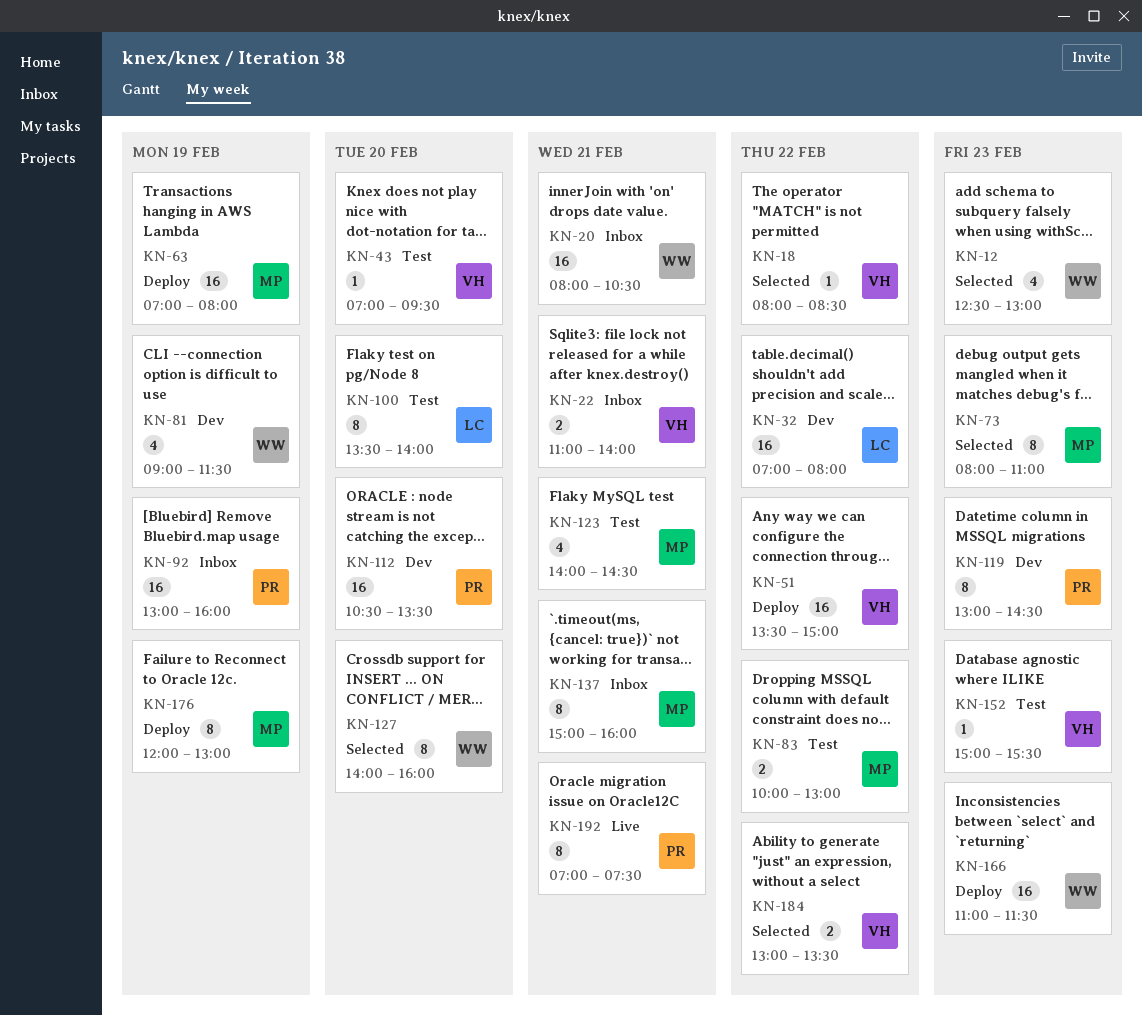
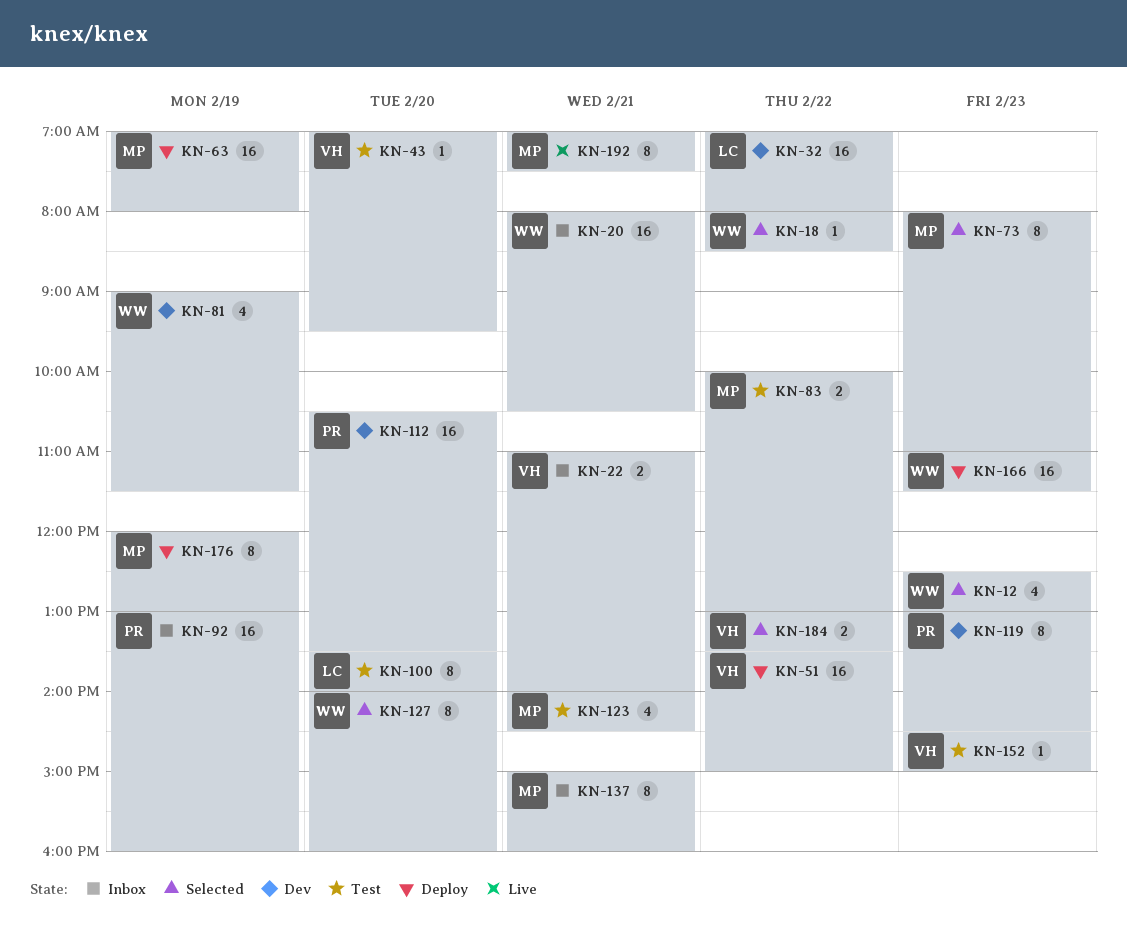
KN-18, owner: VH -> WW
KN-152, begins: 15:00 -> 14:30
KN-152, ends: 15:30 -> 15:00
KN-192, owner: PR -> MP

